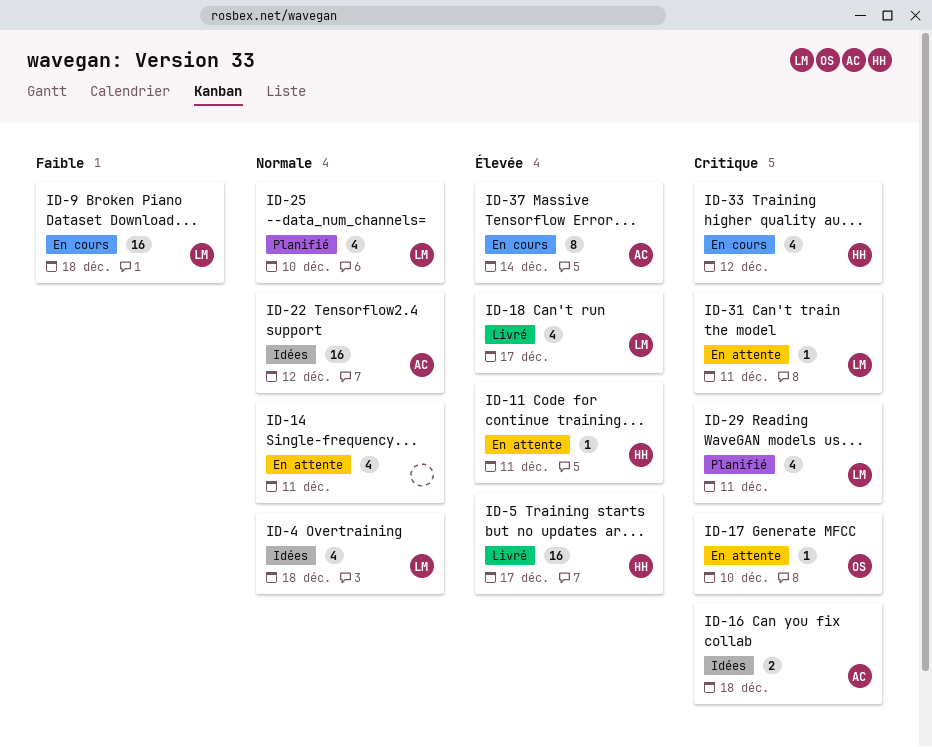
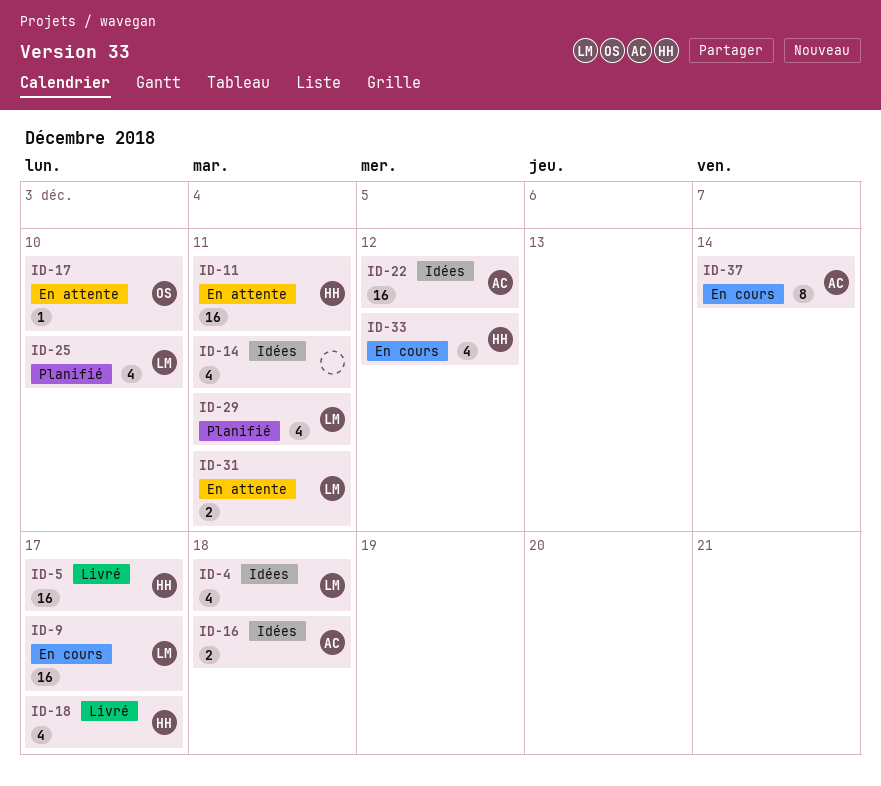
ID-9, due: Dec 18 -> Dec 17
ID-11, estimate: 1 -> 16
ID-14, status: En attente -> Idées
ID-18, owner: LM -> HH
ID-31, estimate: 1 -> 2

